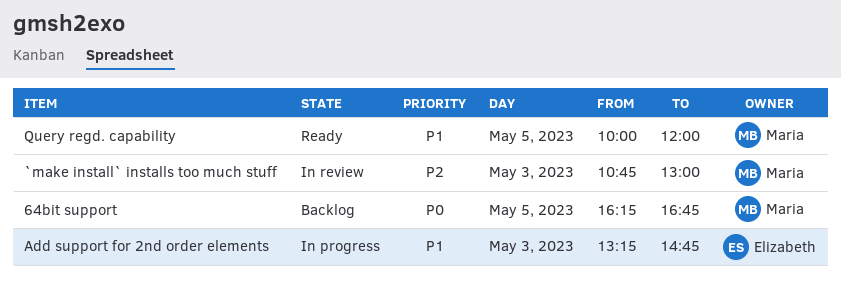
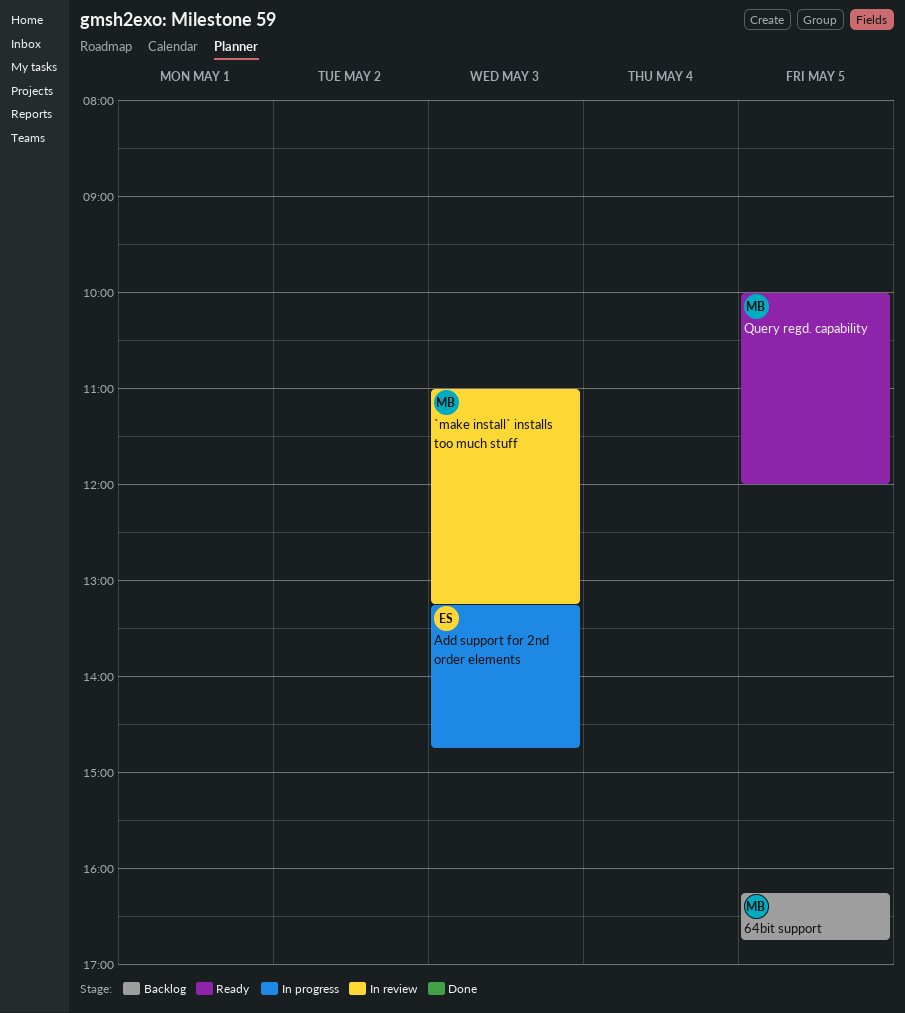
`make install` installs too much stuff, begins: 10:45 -> 11:00
`make install` installs too much stuff, ends: 13:00 -> 13:15

